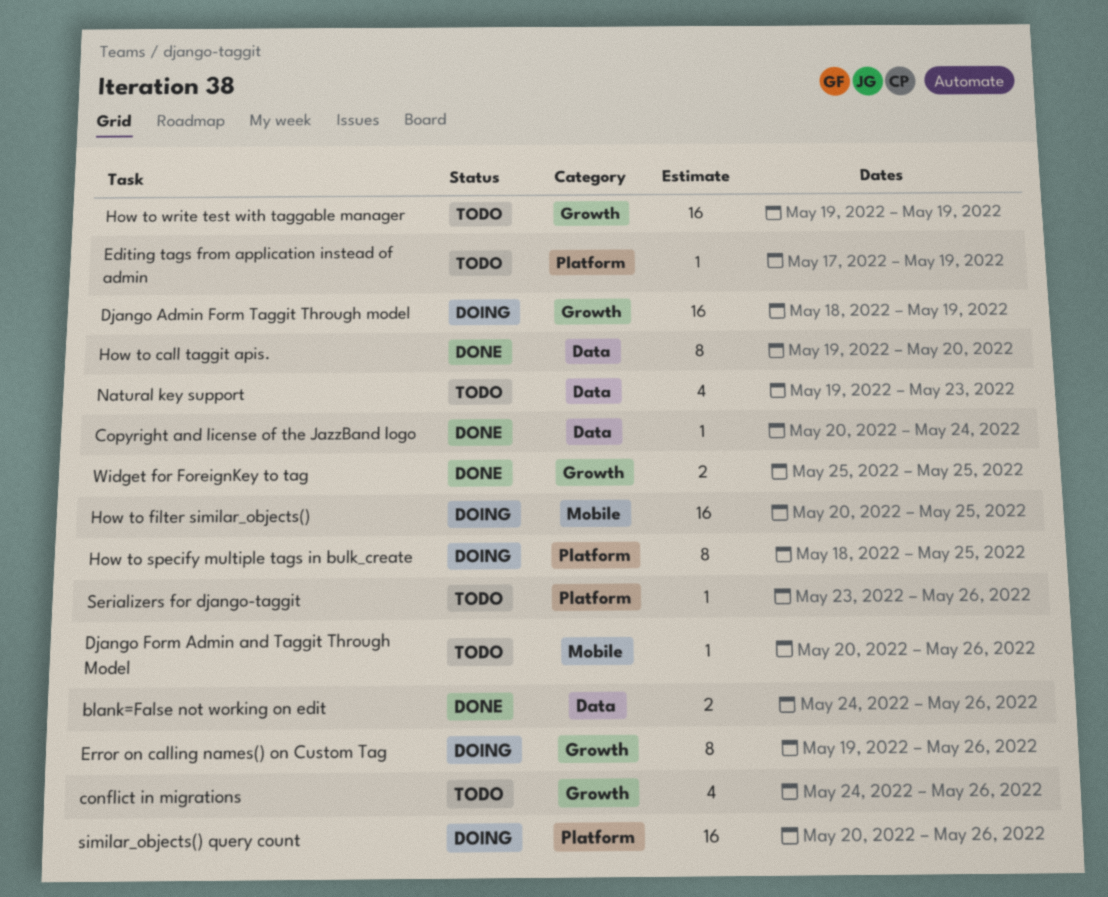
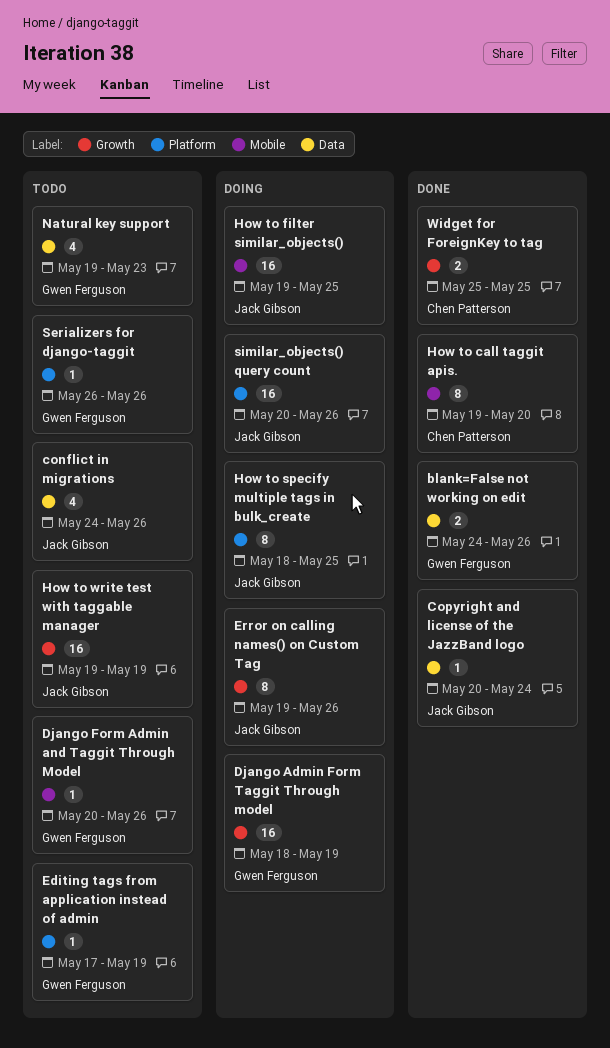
conflict in migrations, label: Growth -> Data
How to call taggit apis., label: Data -> Mobile
How to filter similar_objects(), start: May 20 -> May 19
Serializers for django-taggit, start: May 23 -> May 26

